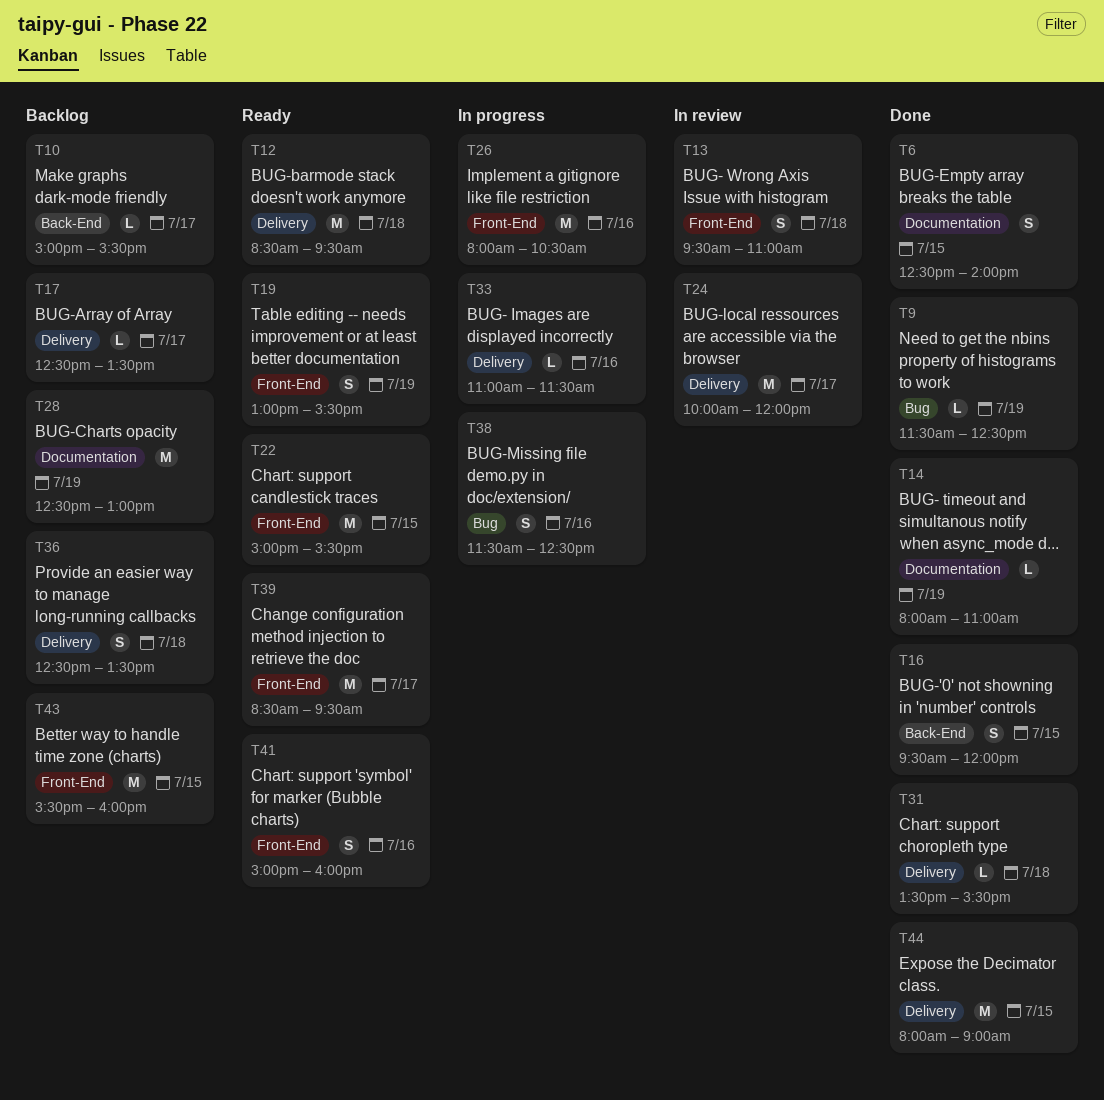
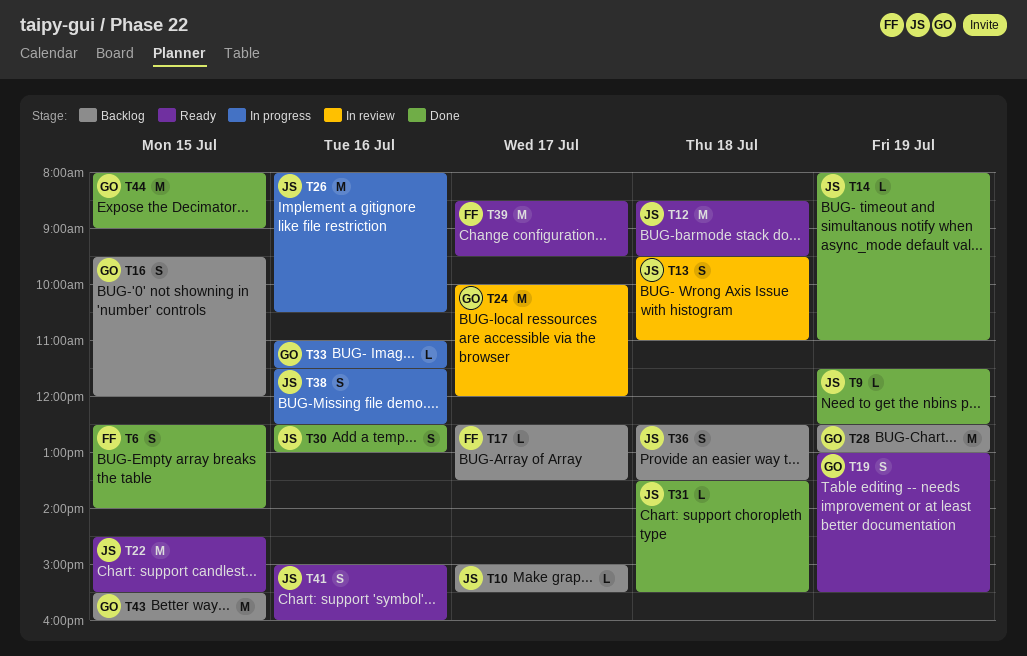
T16, status: Done -> Backlog
T22, begins: 15:00 -> 14:30
T30: none -> present

